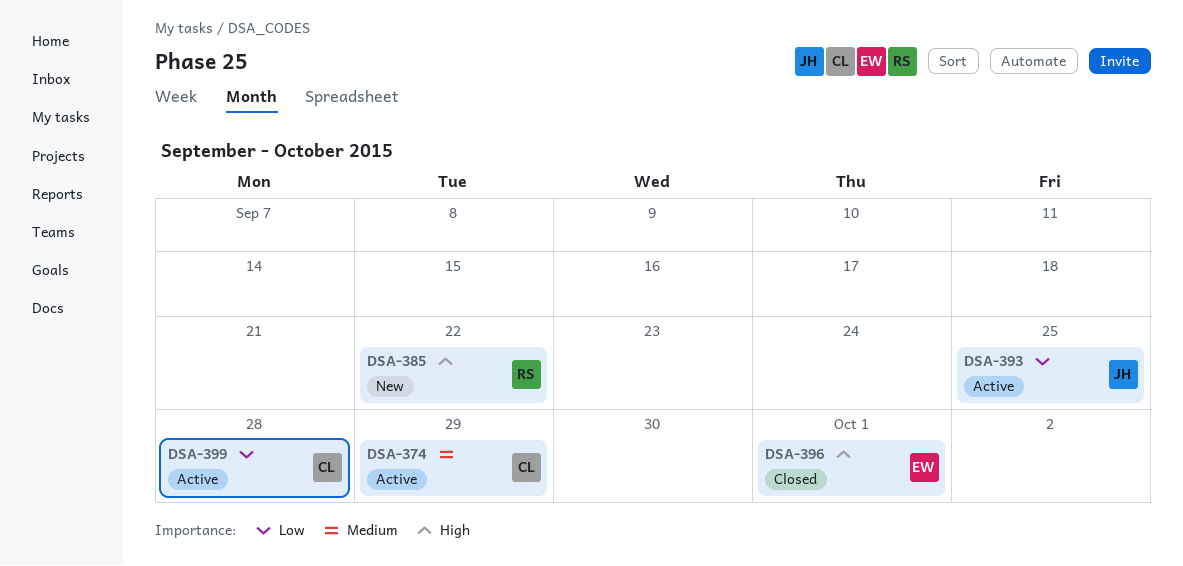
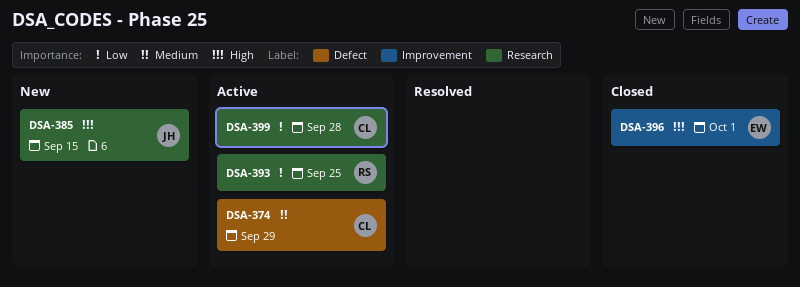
DSA-385, owner: RS -> JH
DSA-385, due: Sep 22 -> Sep 15
DSA-393, owner: JH -> RS

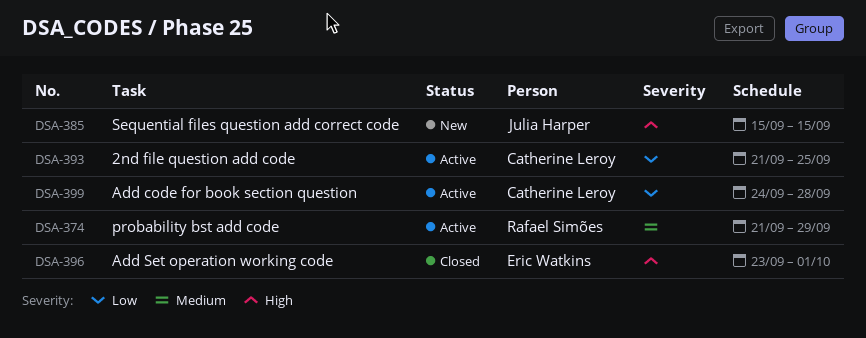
DSA-374, owner: Catherine Leroy -> Rafael Simões
DSA-393, owner: Rafael Simões -> Catherine Leroy

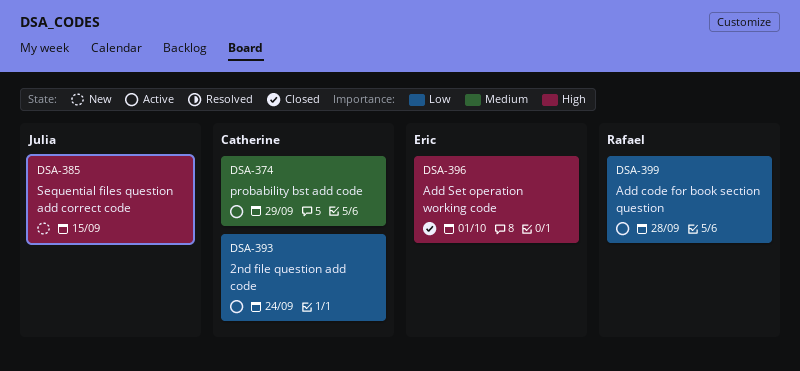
DSA-374, owner: Rafael Simões -> Catherine Leroy
DSA-393, due: Sep 25 -> Sep 24
DSA-399, owner: Catherine Leroy -> Rafael Simões

